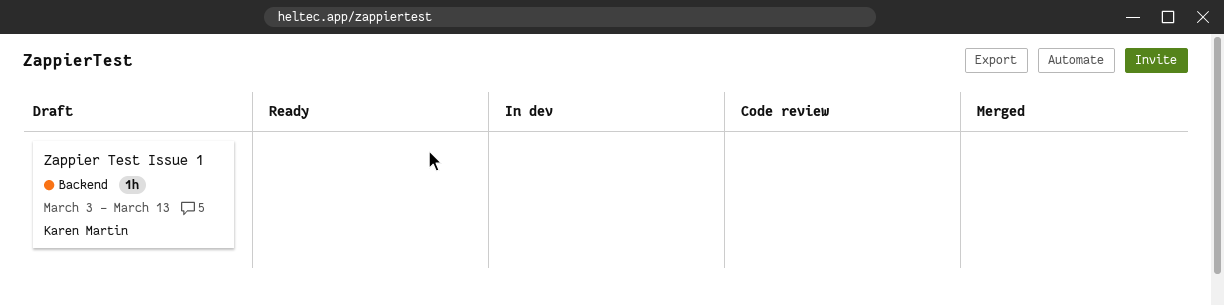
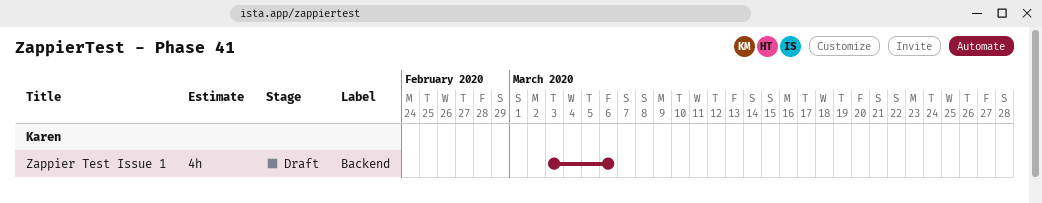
Zappier Test Issue 1, estimate: 1h -> 4h
Zappier Test Issue 1, due: Mar 13 -> Mar 6

